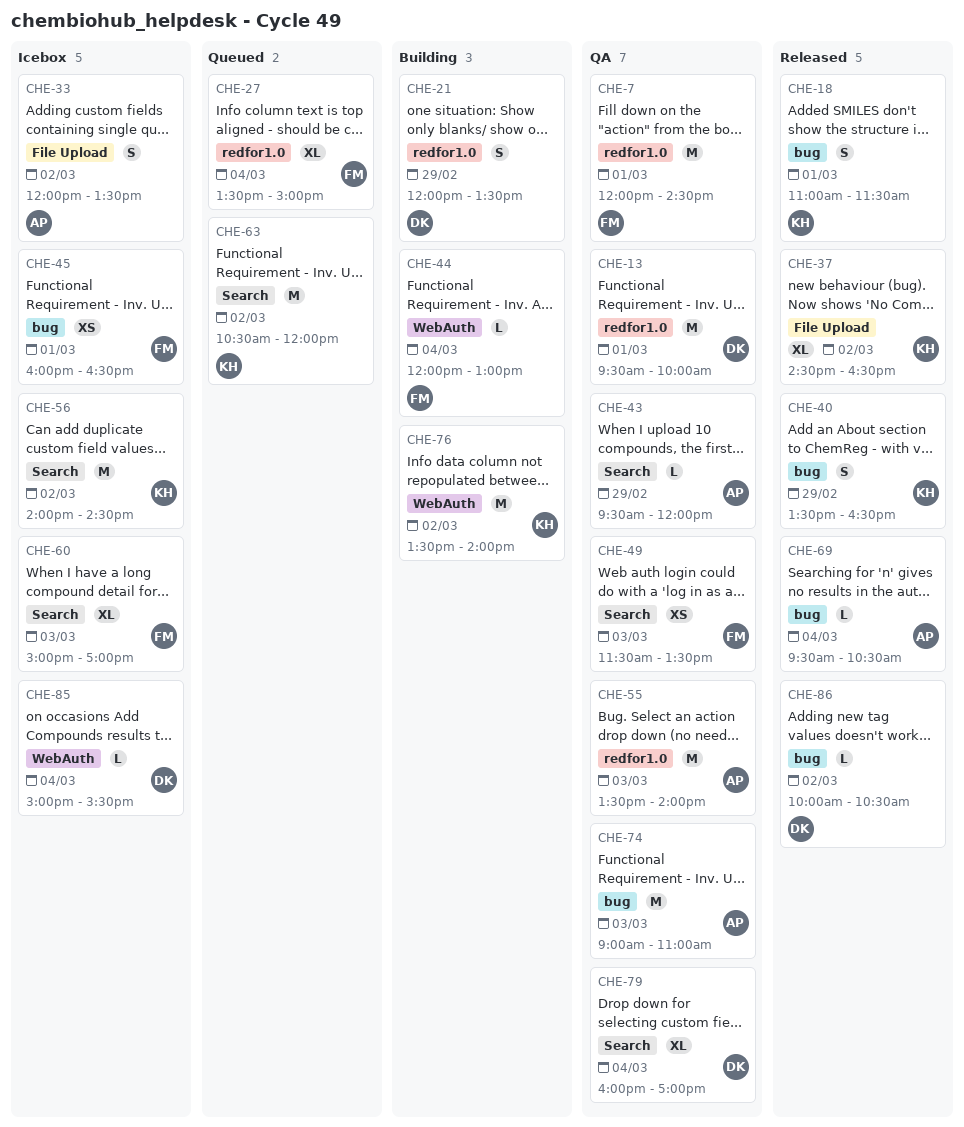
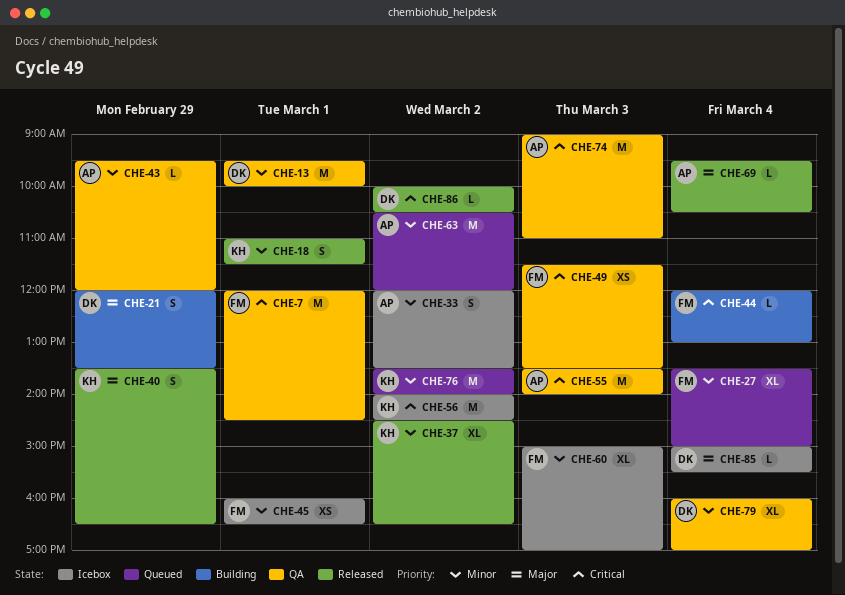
CHE-63, owner: KH -> AP
CHE-76, status: Building -> Queued

